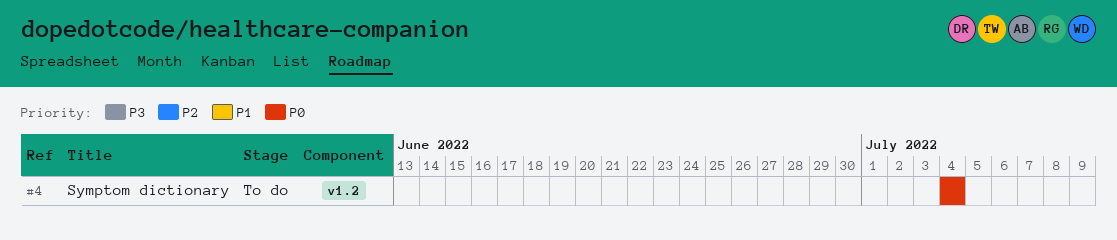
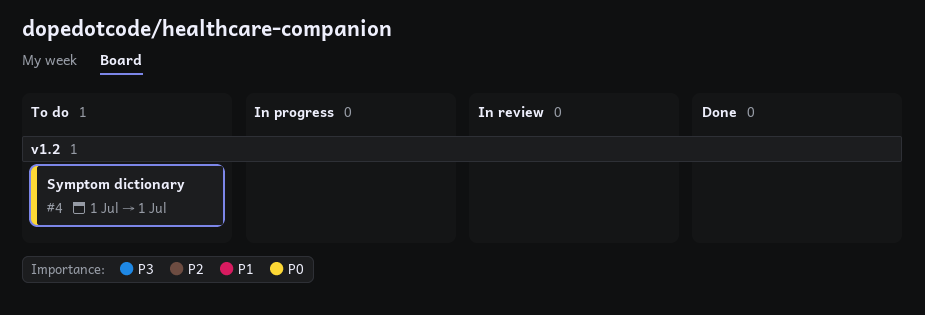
#4, start: Jul 4 -> Jul 1
#4, due: Jul 4 -> Jul 1

